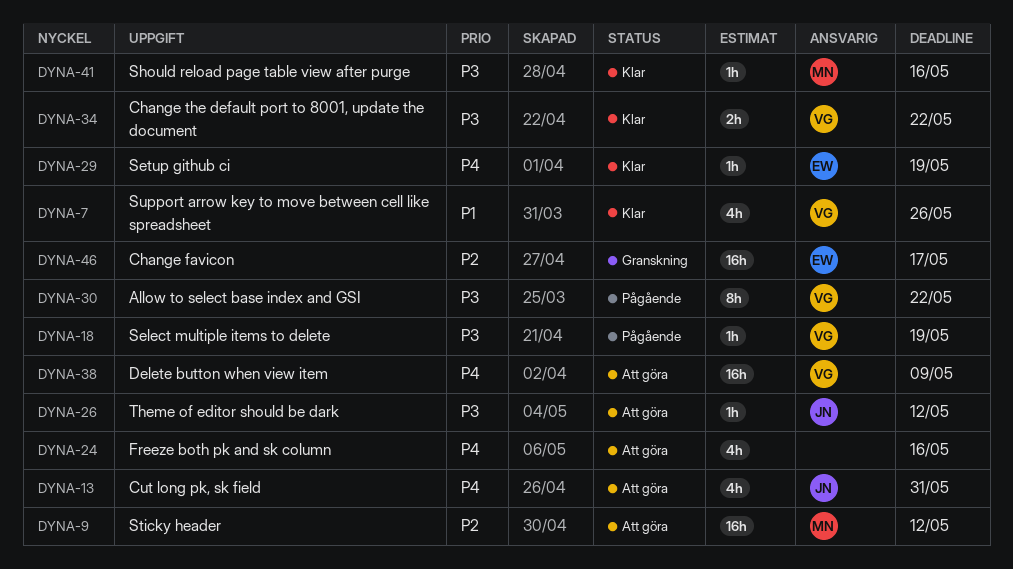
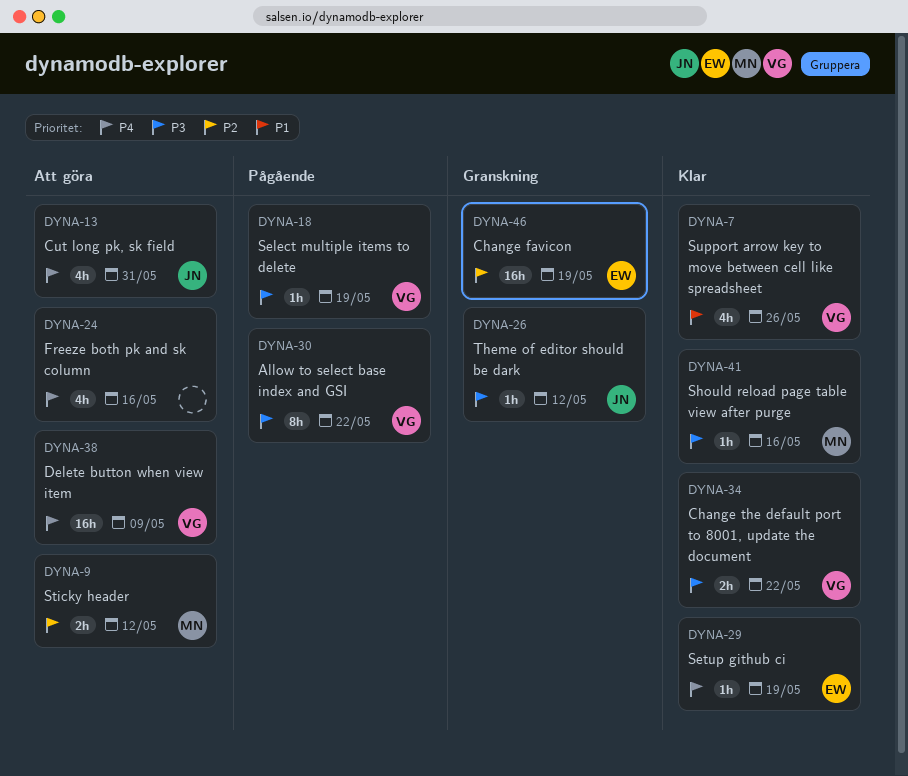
DYNA-9, estimate: 16h -> 2h
DYNA-26, status: Att göra -> Granskning
DYNA-46, due: May 17 -> May 19

